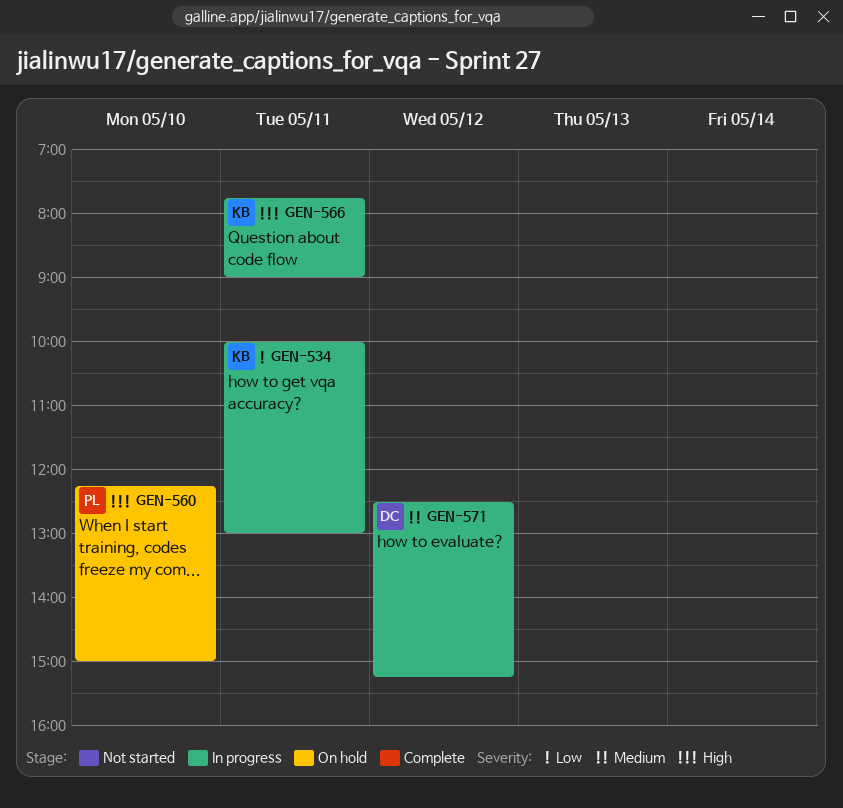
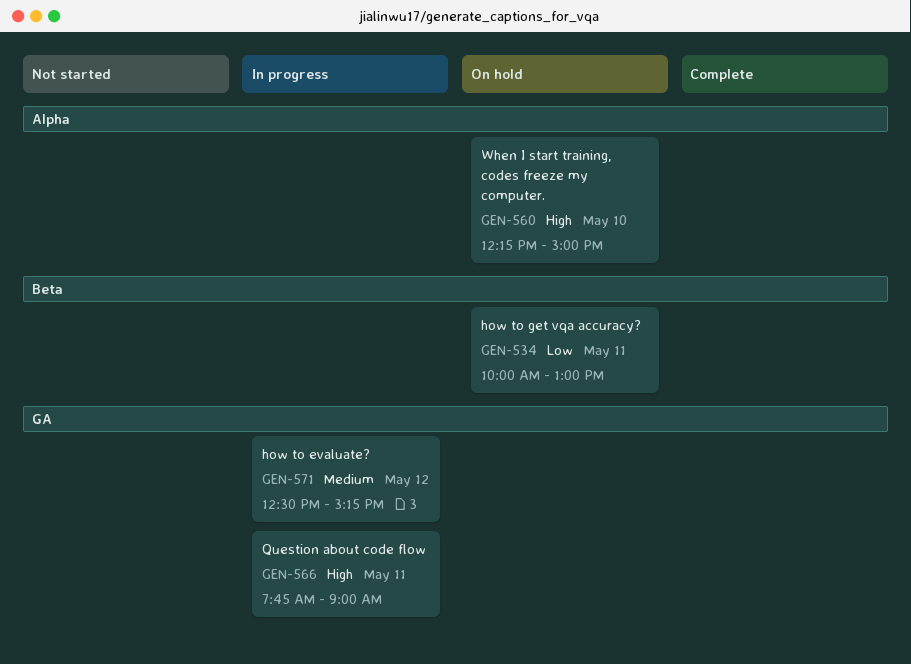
GEN-534, status: In progress -> On hold

